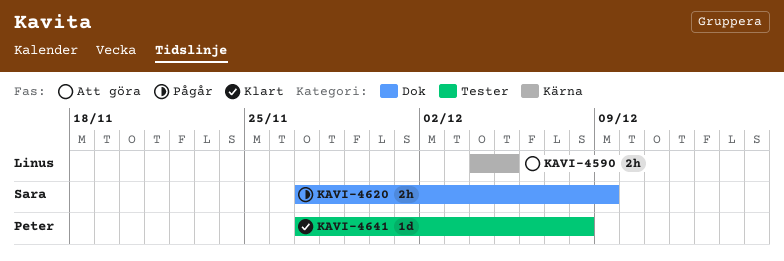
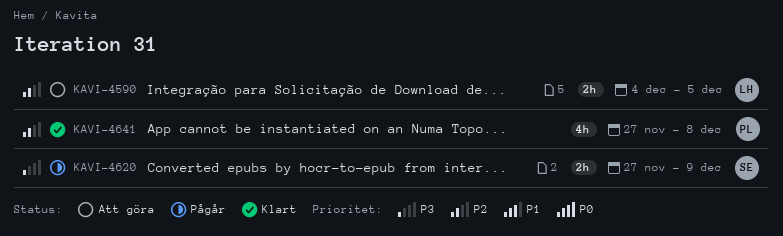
KAVI-4641, estimate: 1d -> 4h

